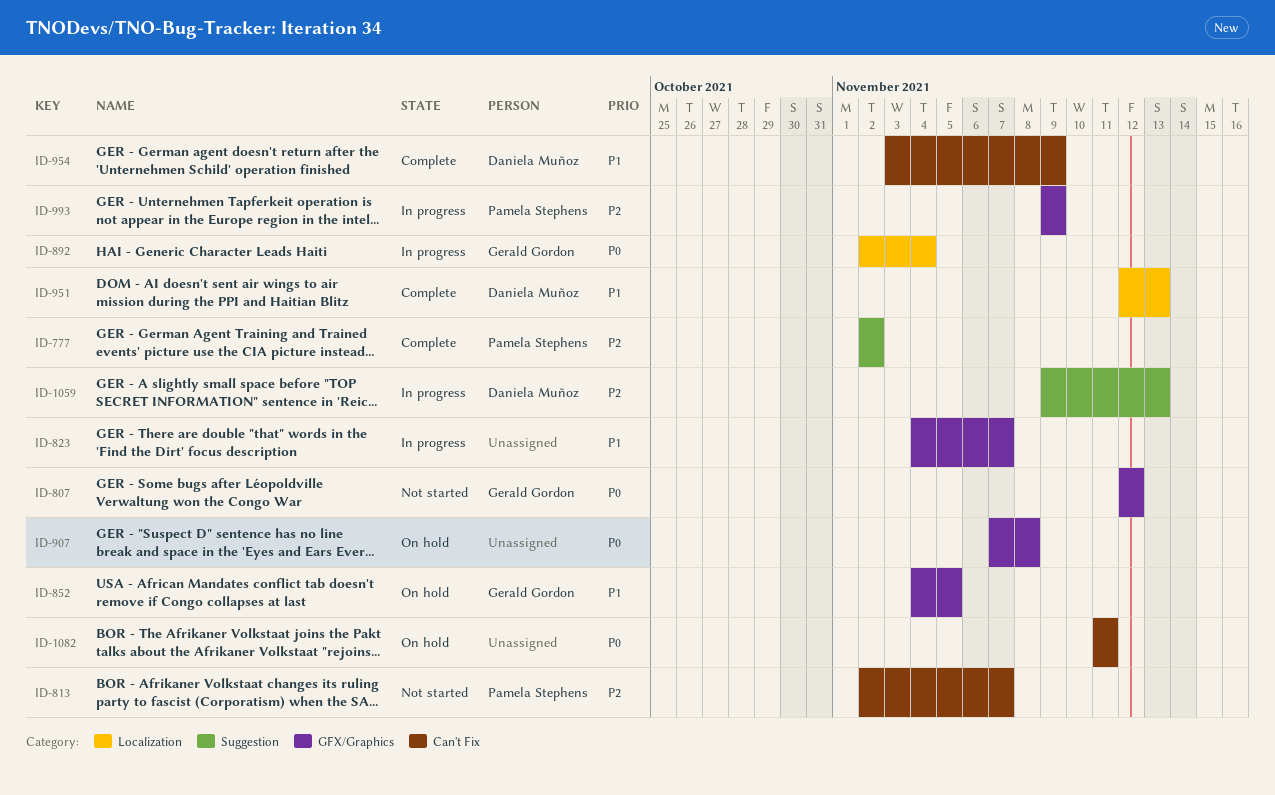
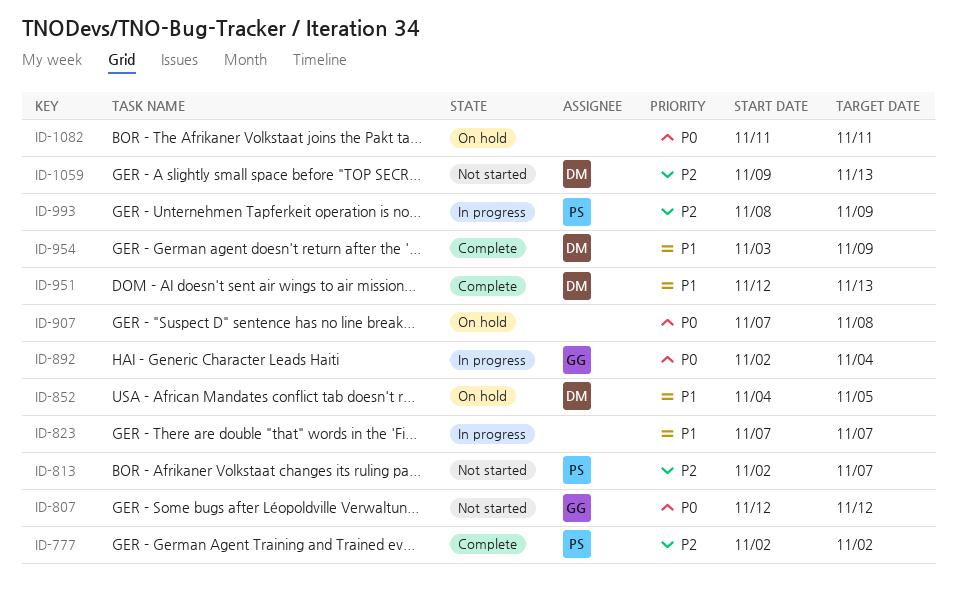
ID-823, start: Nov 4 -> Nov 7
ID-852, owner: Gerald Gordon -> Daniela Muñoz
ID-993, start: Nov 9 -> Nov 8
ID-1059, status: In progress -> Not started

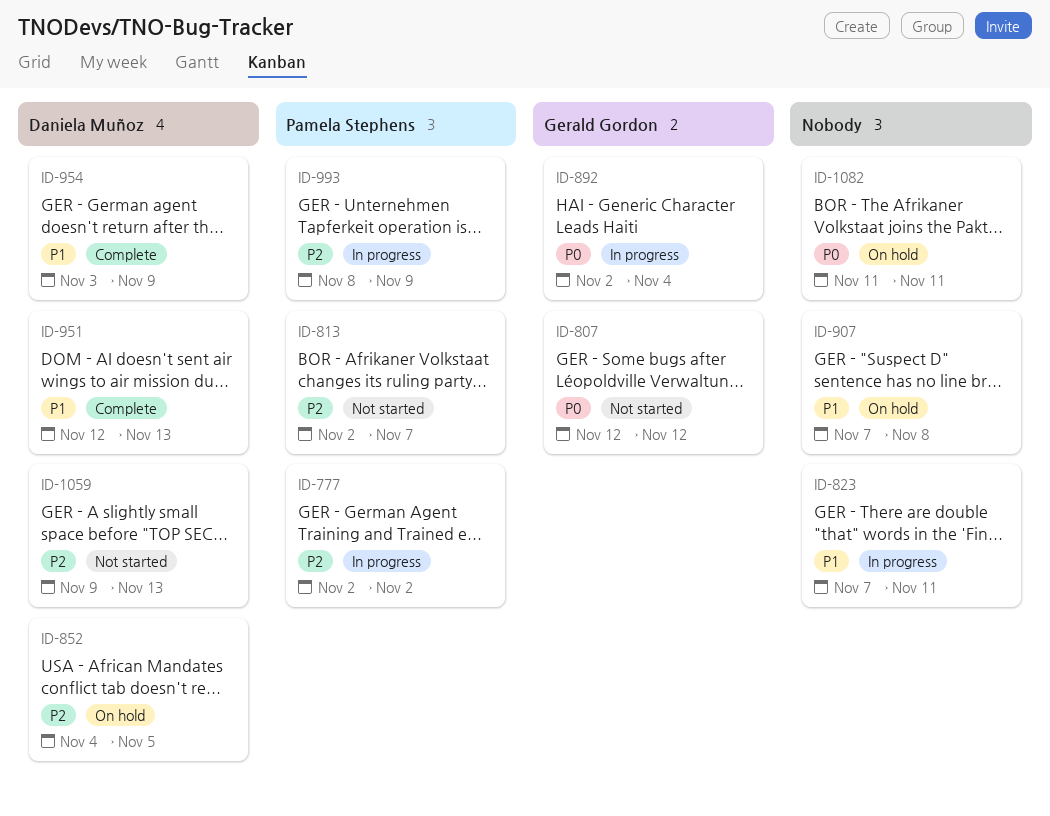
ID-777, status: Complete -> In progress
ID-823, due: Nov 7 -> Nov 11
ID-852, priority: P1 -> P2
ID-907, priority: P0 -> P1

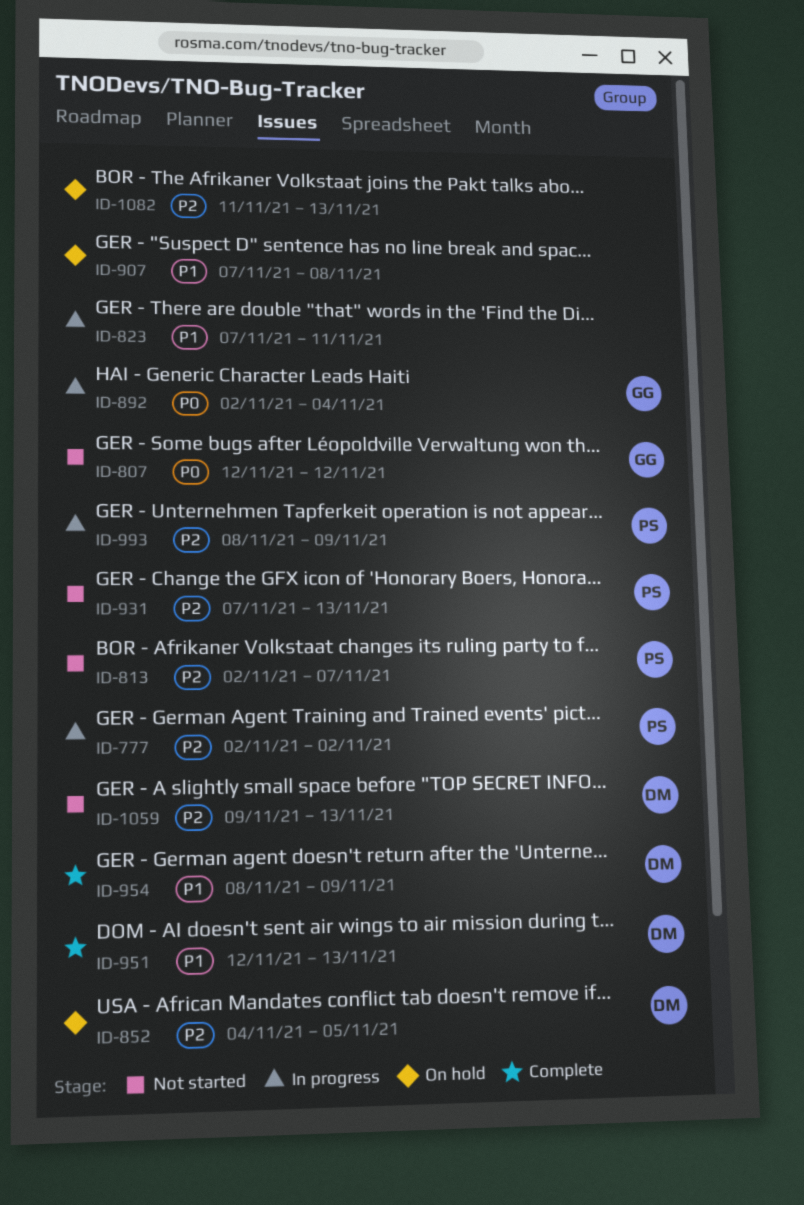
ID-931: none -> present
ID-954, start: Nov 3 -> Nov 8
ID-1082, priority: P0 -> P2
ID-1082, due: Nov 11 -> Nov 13

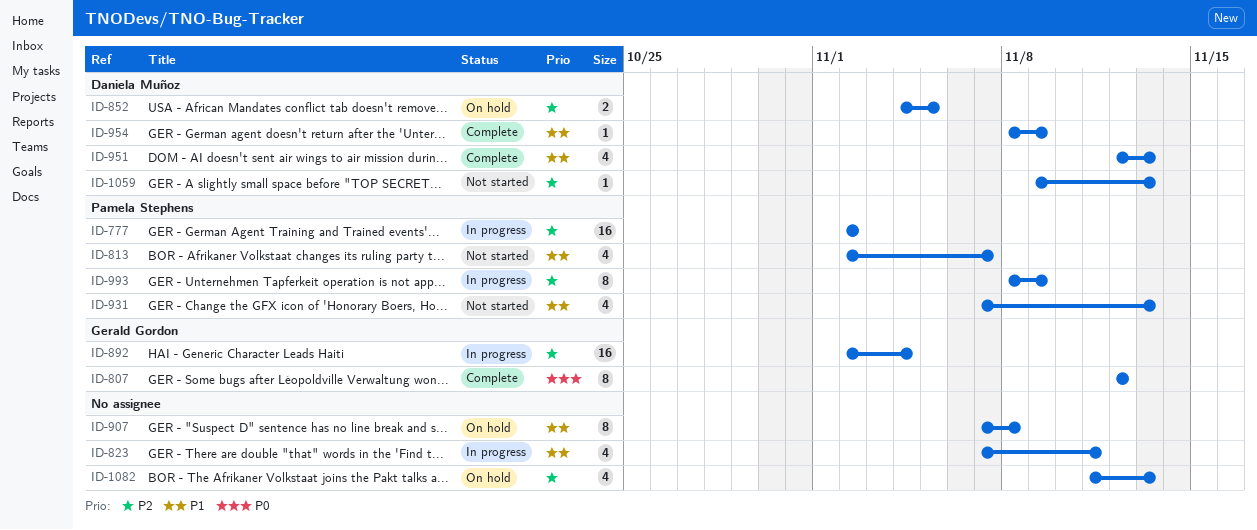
ID-807, status: Not started -> Complete
ID-813, priority: P2 -> P1
ID-892, priority: P0 -> P2
ID-931, priority: P2 -> P1

